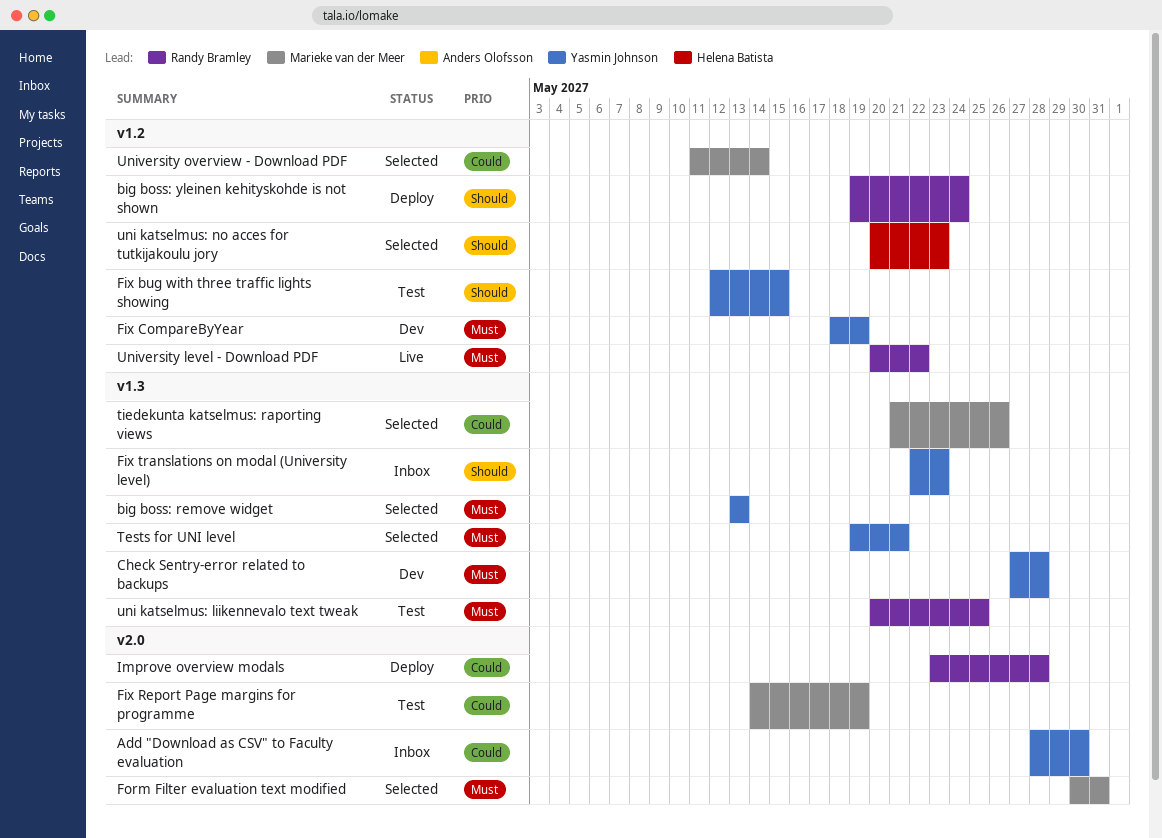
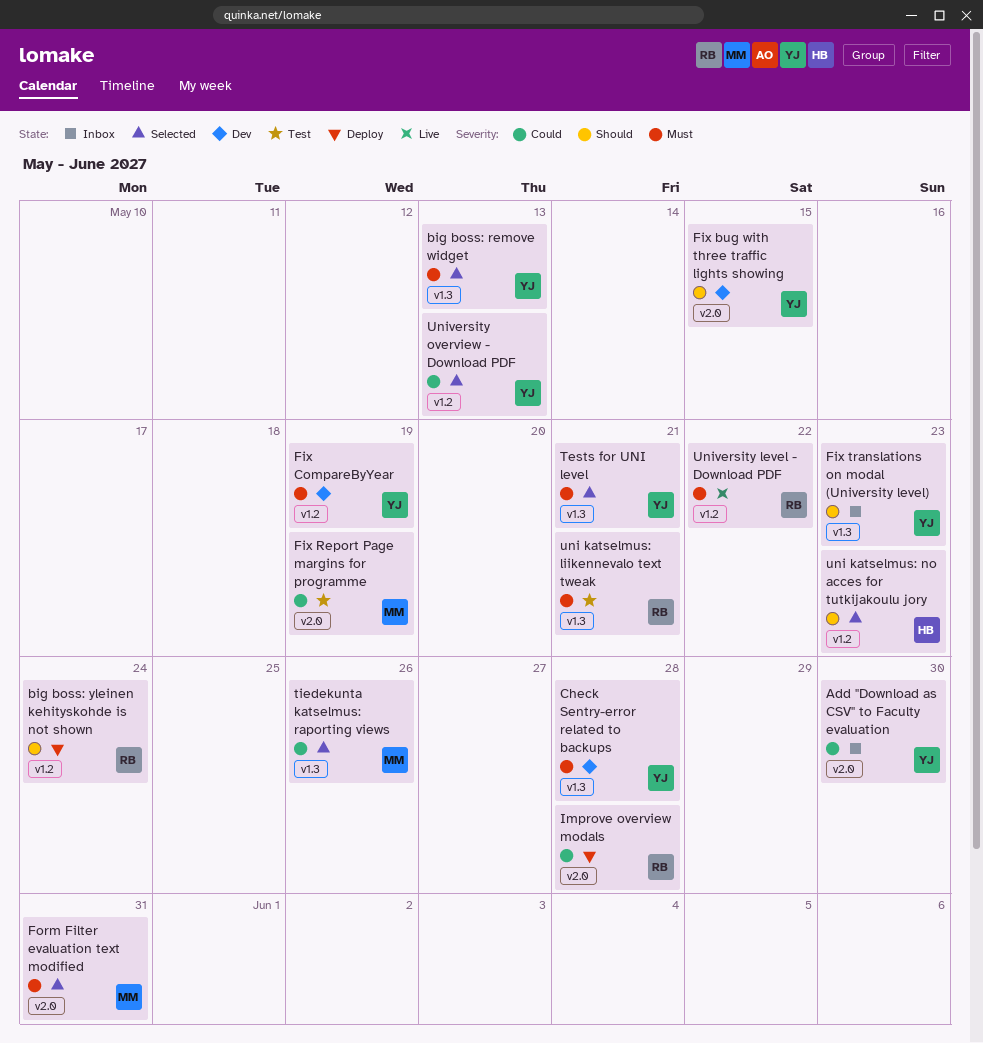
Fix bug with three traffic lights showing, status: Test -> Dev
Fix bug with three traffic lights showing, label: v1.2 -> v2.0
uni katselmus: liikennevalo text tweak, due: May 25 -> May 21
University overview - Download PDF, owner: Marieke van der Meer -> Yasmin Johnson
University overview - Download PDF, due: May 14 -> May 13

